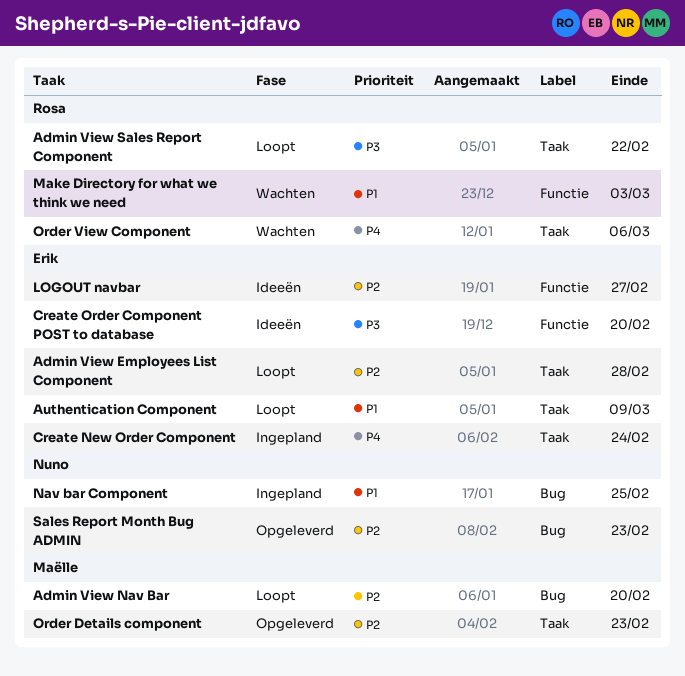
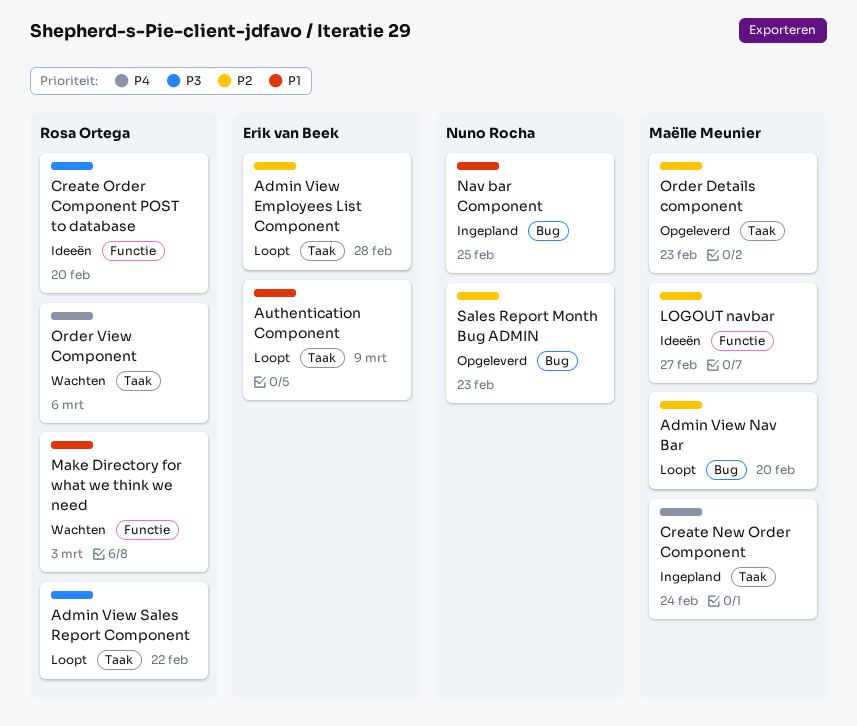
Create New Order Component, owner: Erik van Beek -> Maëlle Meunier
Create Order Component POST to database, owner: Erik van Beek -> Rosa Ortega
LOGOUT navbar, owner: Erik van Beek -> Maëlle Meunier

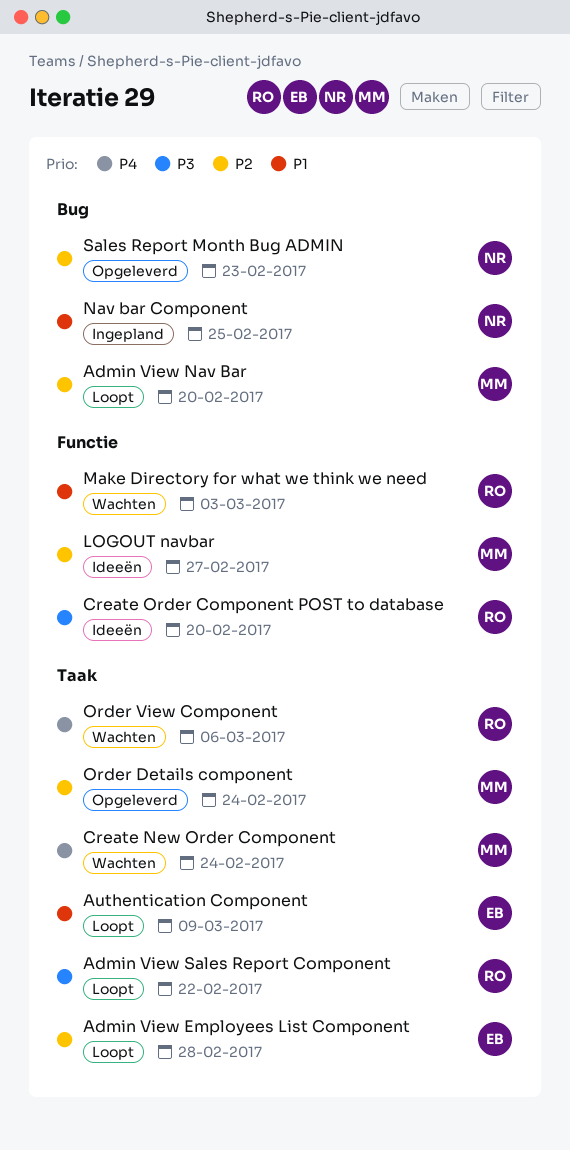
Create New Order Component, status: Ingepland -> Wachten
Order Details component, due: Feb 23 -> Feb 24

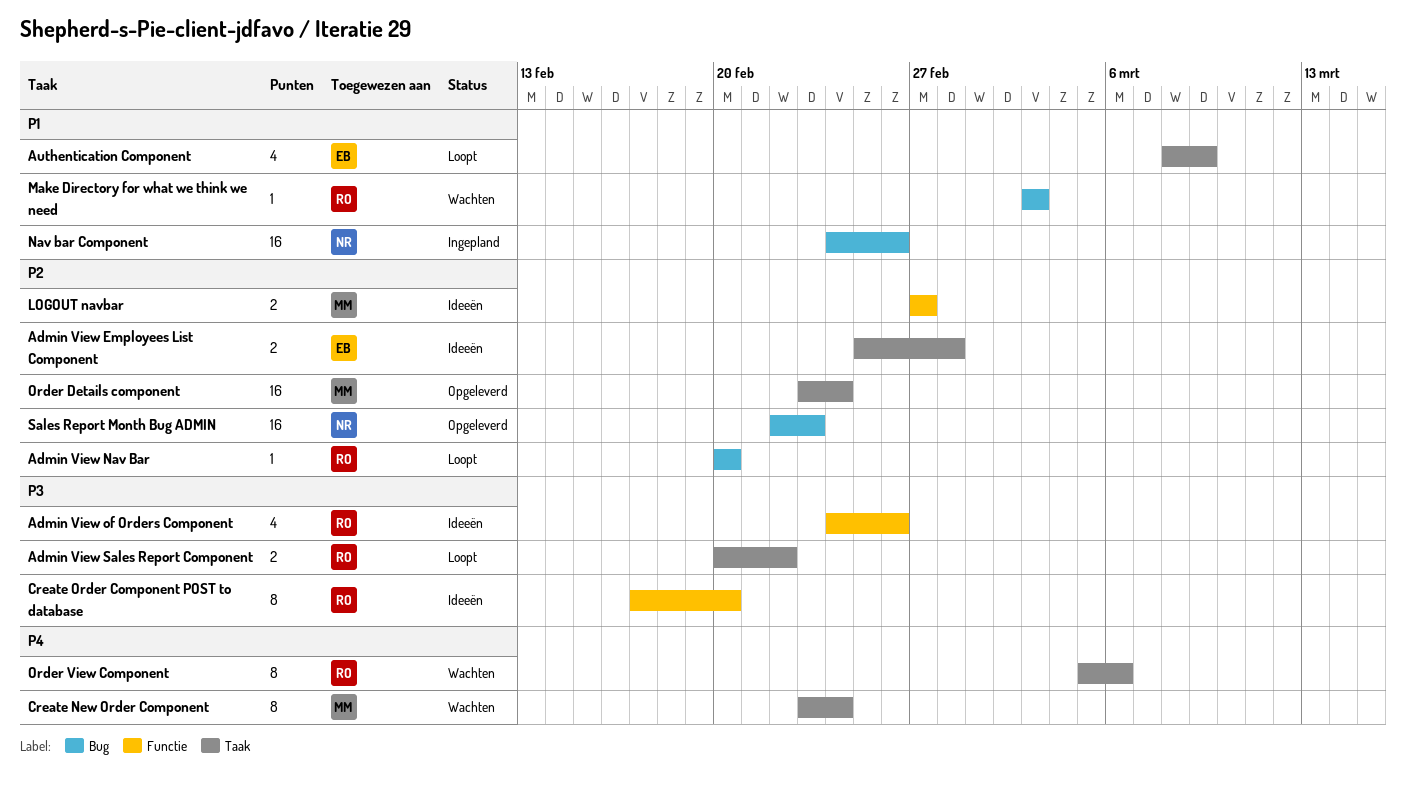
Admin View Employees List Component, status: Loopt -> Ideeën
Admin View Nav Bar, owner: MM -> RO
Admin View of Orders Component: none -> present
Make Directory for what we think we need, label: Functie -> Bug
Nav bar Component, due: Feb 25 -> Feb 26

